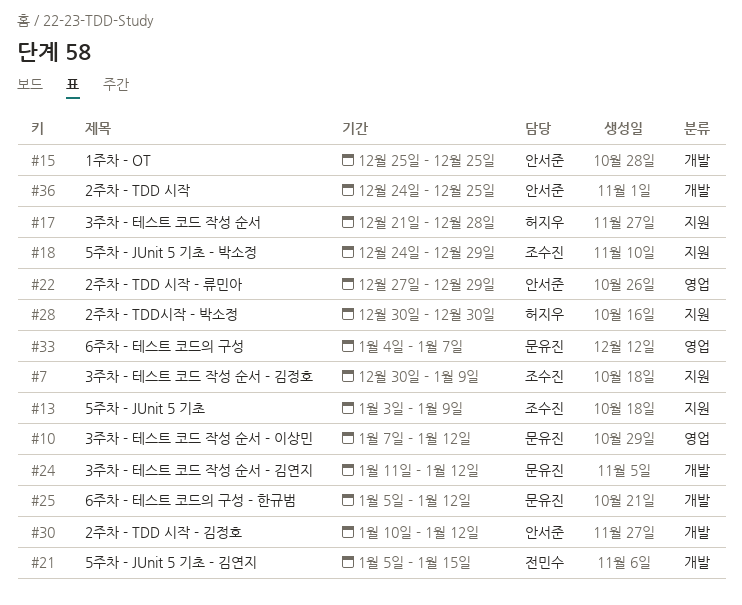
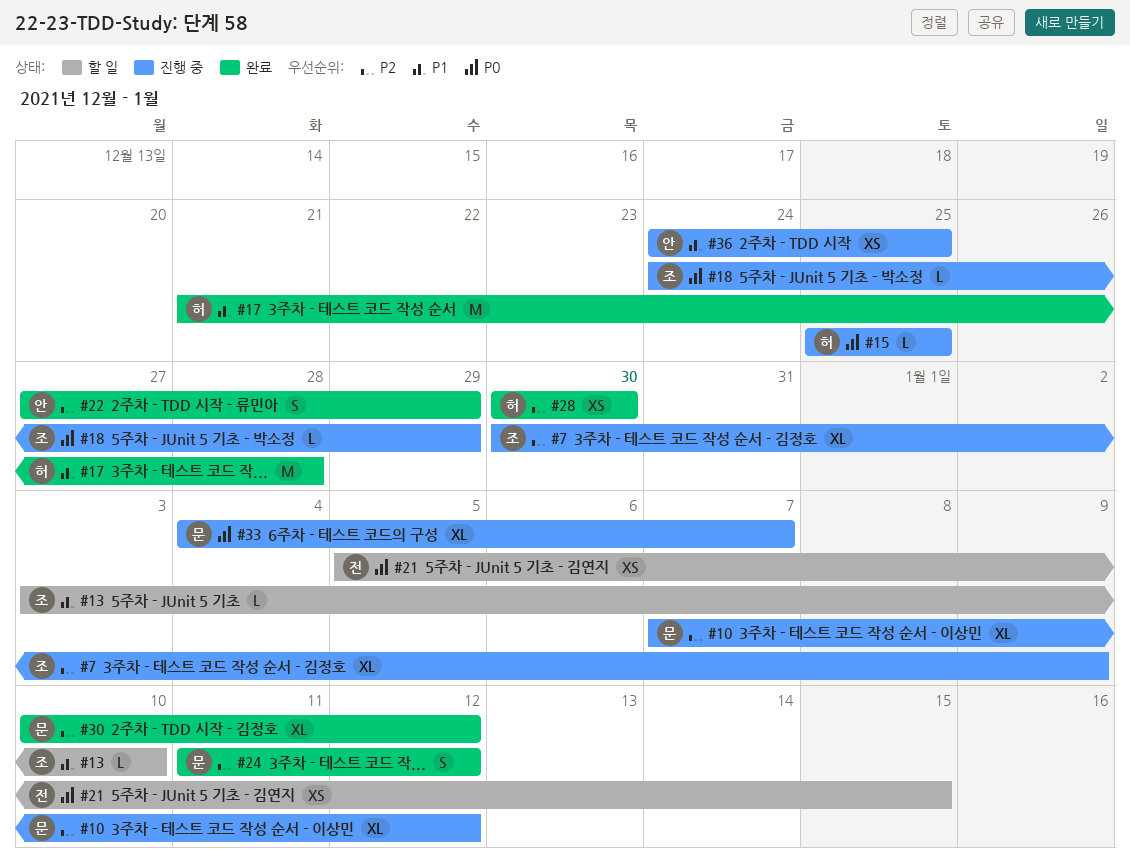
#13, due: Jan 9 -> Jan 10
#15, owner: 안서준 -> 허지우
#25: present -> none
#30, owner: 안서준 -> 문유진

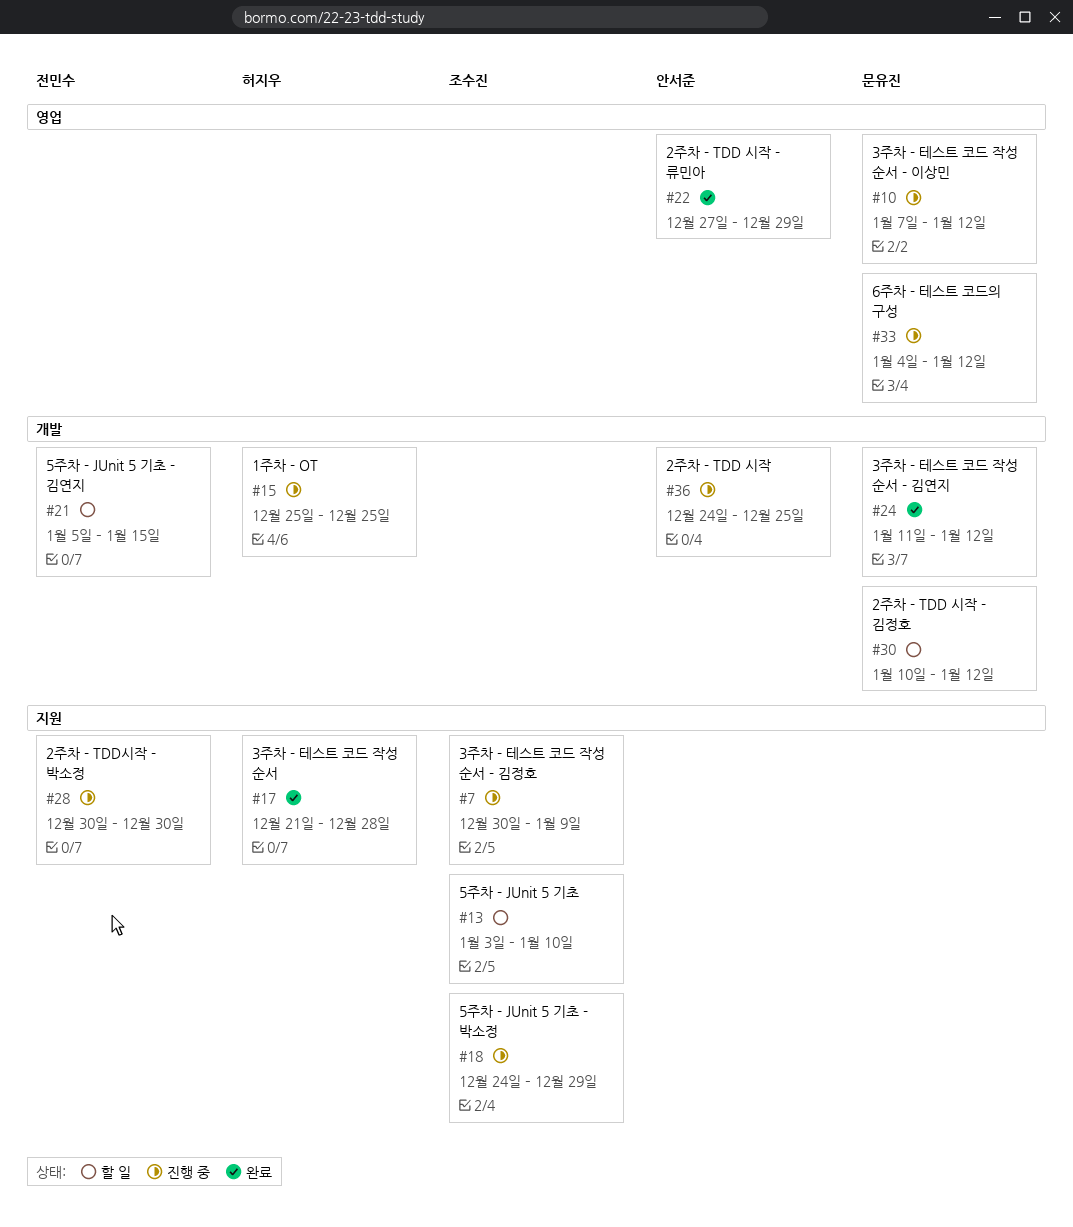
#28, status: 완료 -> 진행 중
#28, owner: 허지우 -> 전민수
#30, status: 완료 -> 할 일
#33, due: Jan 7 -> Jan 12

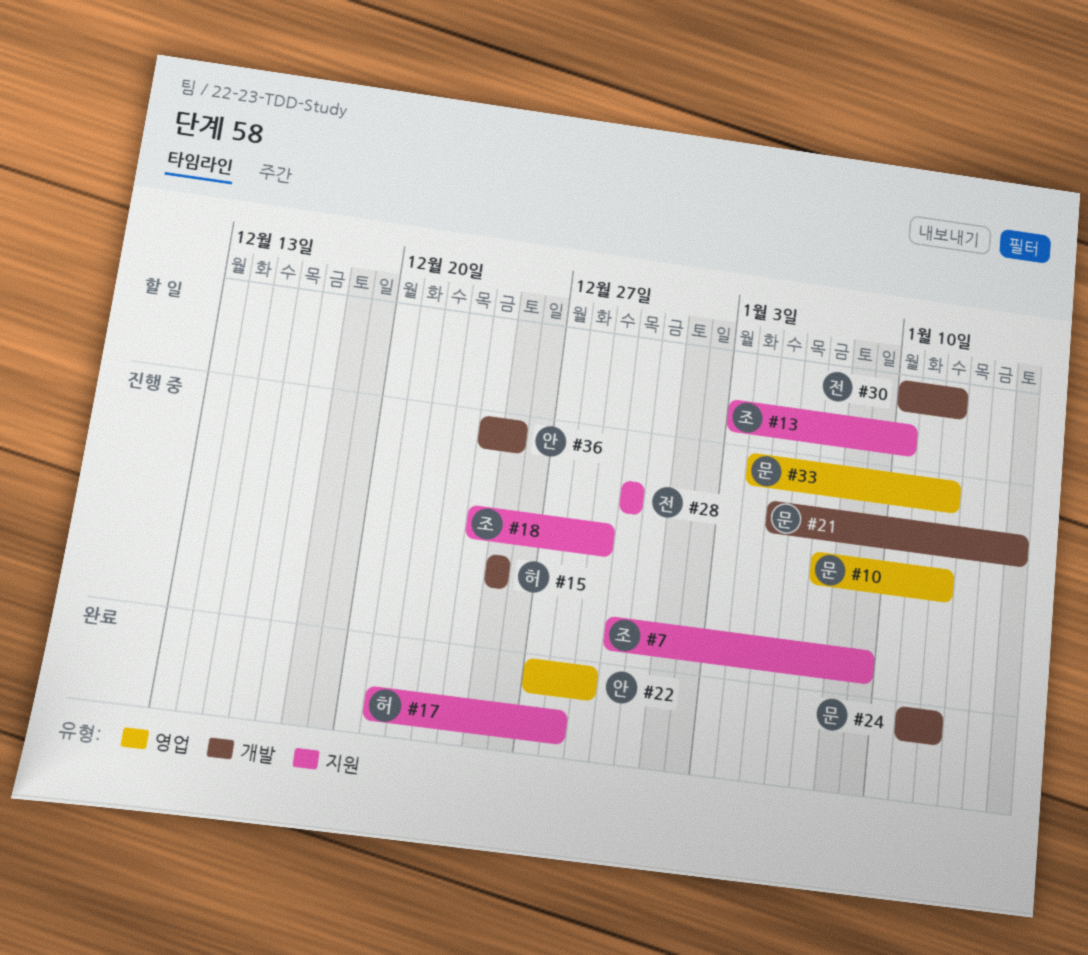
#21, status: 할 일 -> 진행 중
#21, owner: 전민수 -> 문유진
#30, owner: 문유진 -> 전민수

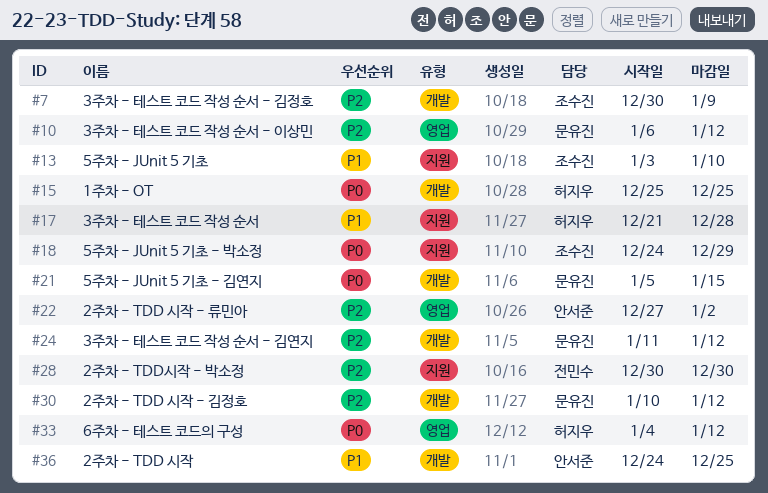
#7, label: 지원 -> 개발
#10, start: Jan 7 -> Jan 6
#22, due: Dec 29 -> Jan 2
#30, owner: 전민수 -> 문유진
#33, owner: 문유진 -> 허지우

